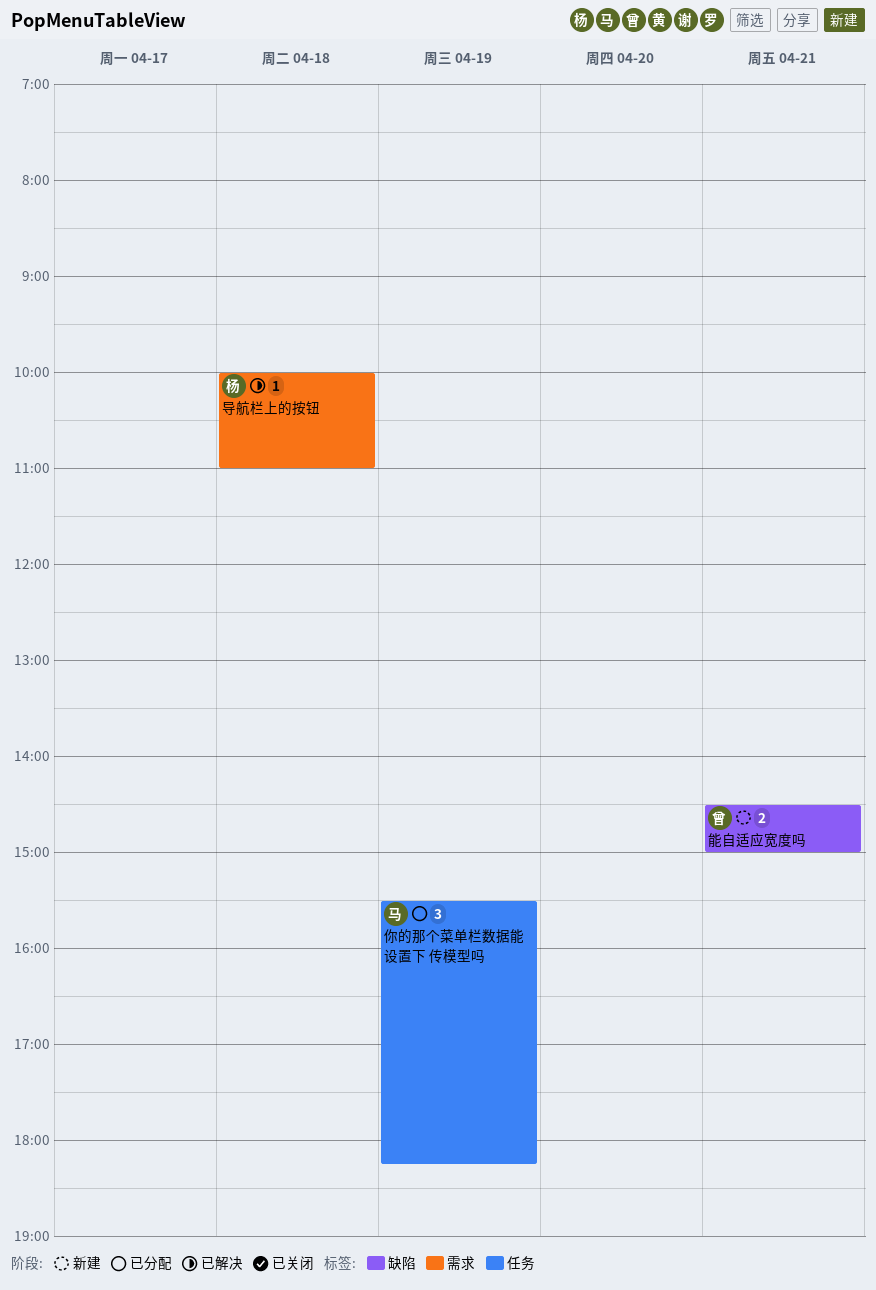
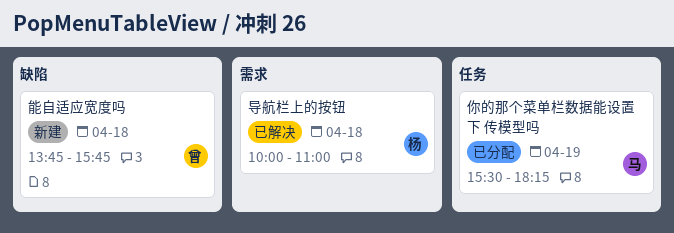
能自适应宽度吗, day: Apr 21 -> Apr 18
能自适应宽度吗, begins: 14:30 -> 13:45
能自适应宽度吗, ends: 15:00 -> 15:45

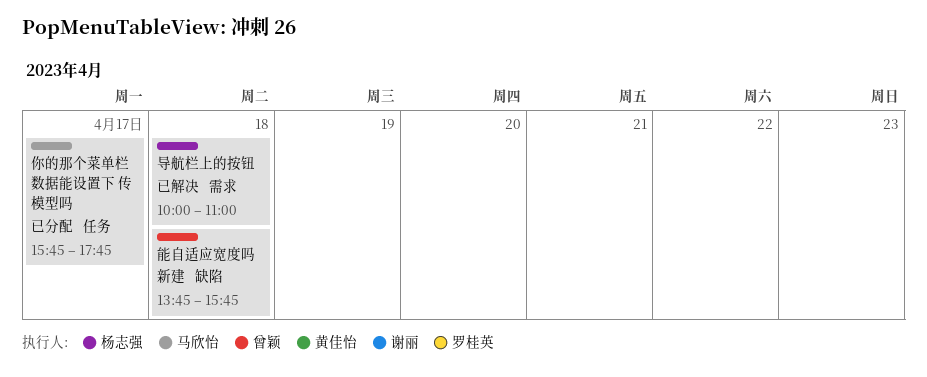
你的那个菜单栏数据能设置下 传模型吗, day: Apr 19 -> Apr 17
你的那个菜单栏数据能设置下 传模型吗, begins: 15:30 -> 15:45
你的那个菜单栏数据能设置下 传模型吗, ends: 18:15 -> 17:45

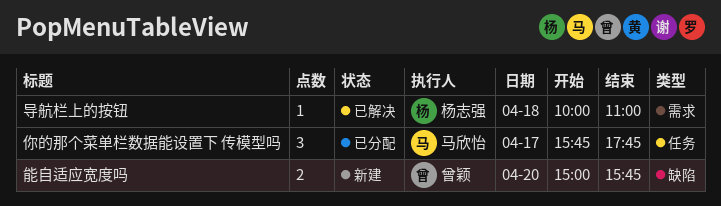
能自适应宽度吗, day: Apr 18 -> Apr 20
能自适应宽度吗, begins: 13:45 -> 15:00

